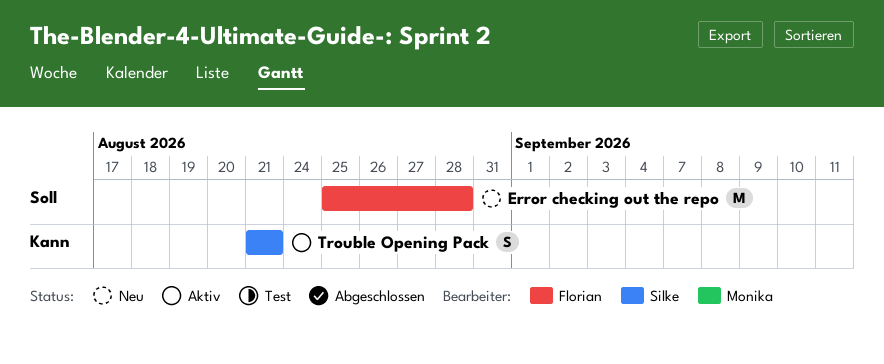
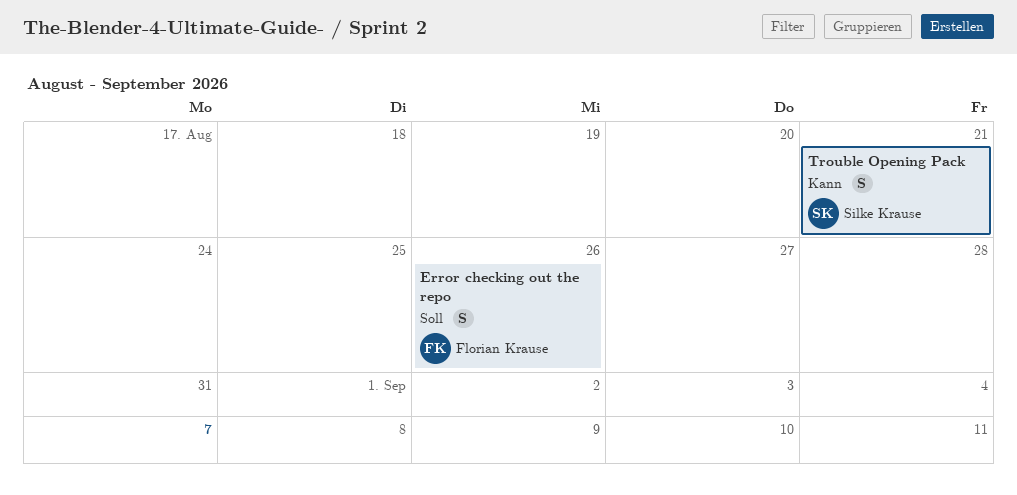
Error checking out the repo, estimate: M -> S
Error checking out the repo, due: Aug 28 -> Aug 26

